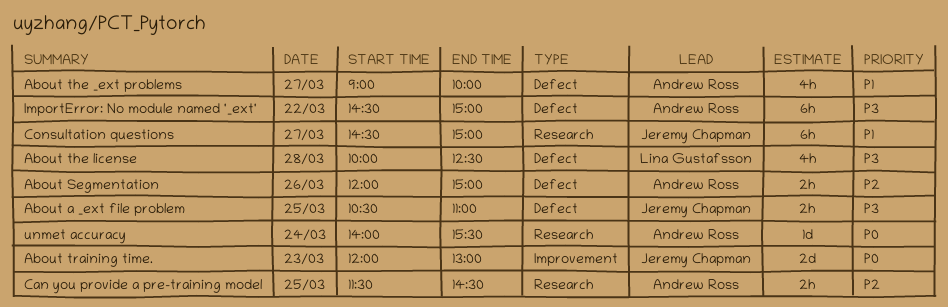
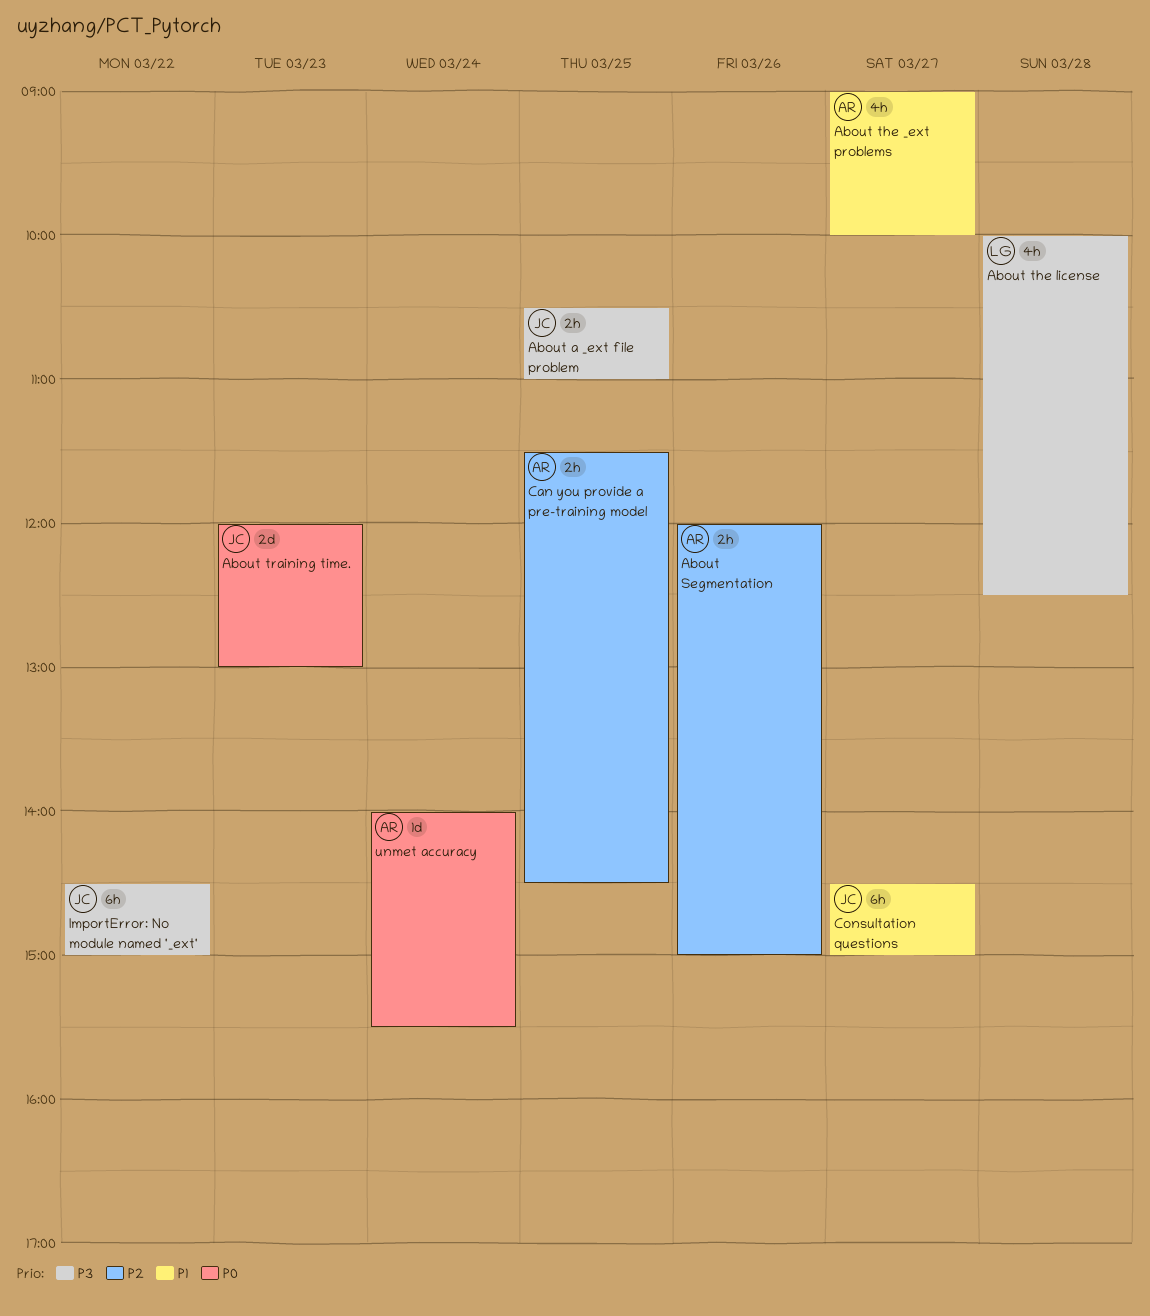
ImportError: No module named '_ext', owner: Andrew Ross -> Jeremy Chapman

